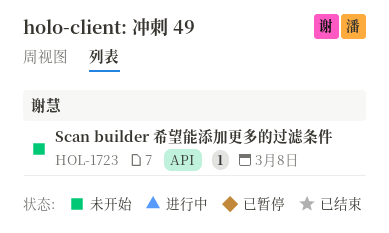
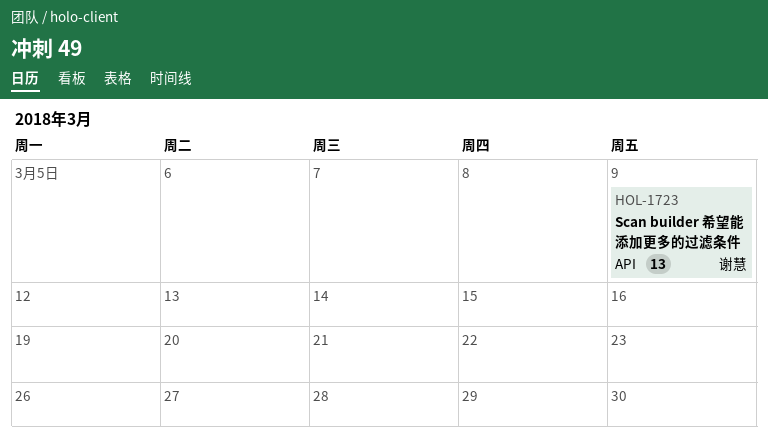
HOL-1723, estimate: 1 -> 13
HOL-1723, due: Mar 8 -> Mar 9

